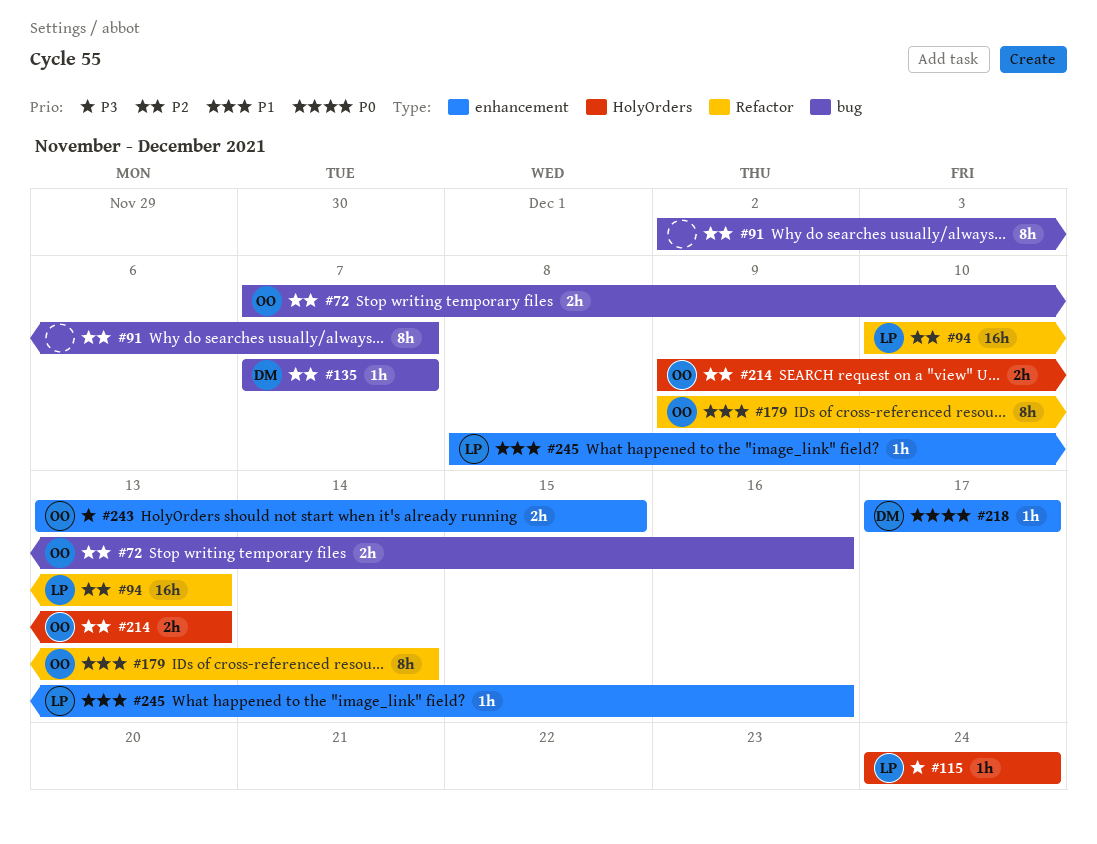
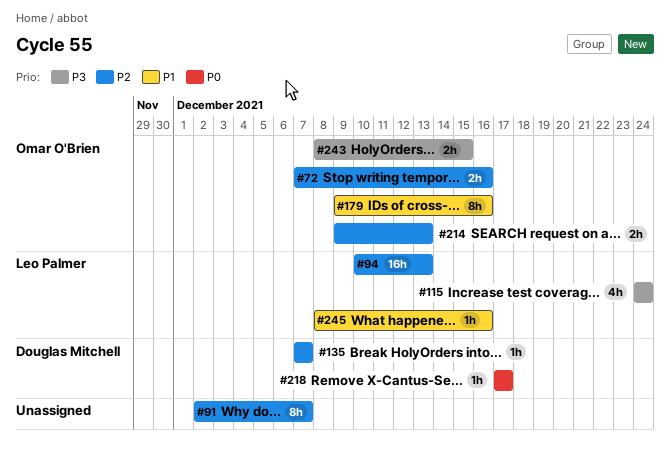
#115, estimate: 1h -> 4h
#179, due: Dec 14 -> Dec 16
#243, start: Dec 13 -> Dec 8

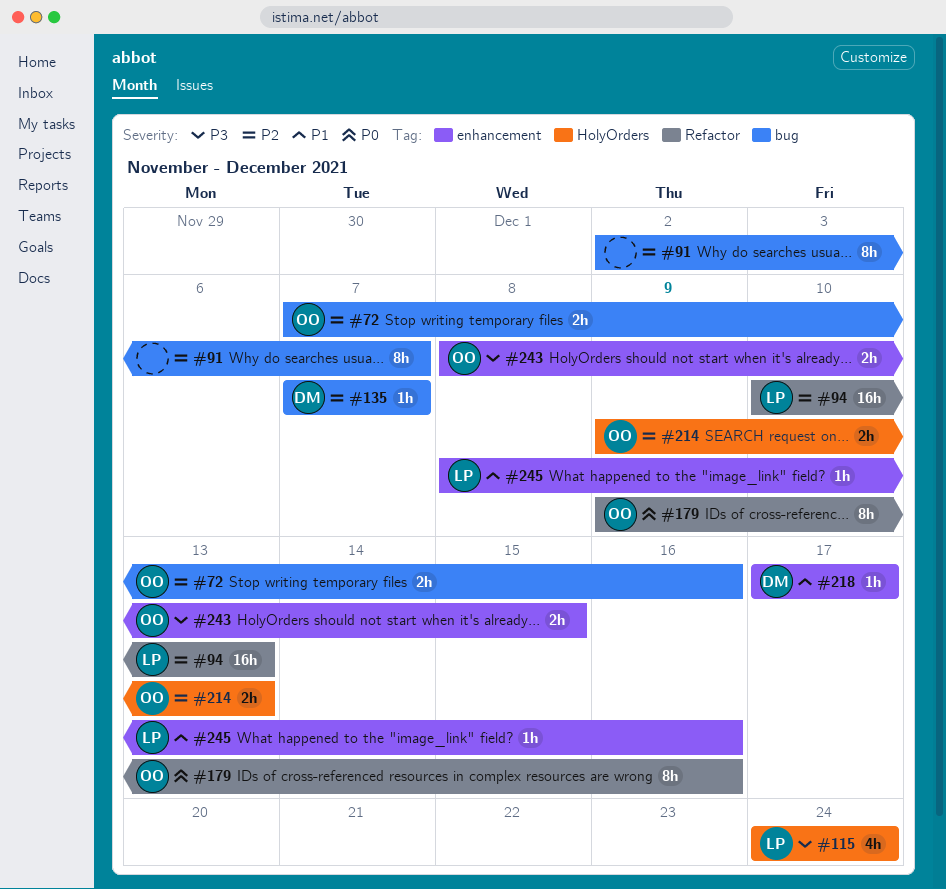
#179, priority: P1 -> P0
#218, priority: P0 -> P1

